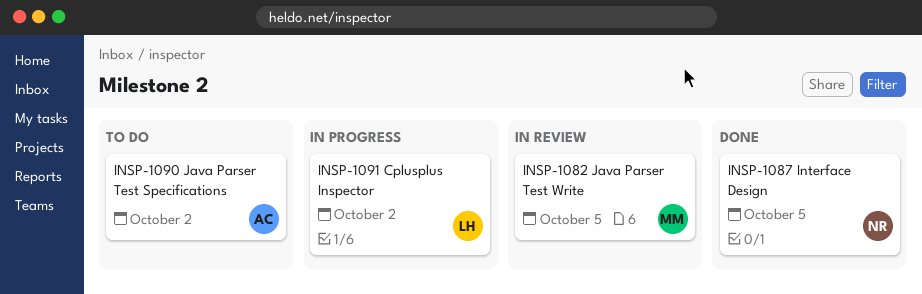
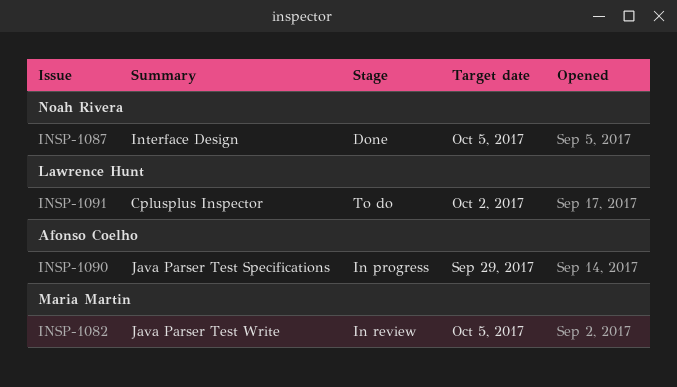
INSP-1090, status: To do -> In progress
INSP-1090, due: Oct 2 -> Sep 29
INSP-1091, status: In progress -> To do

